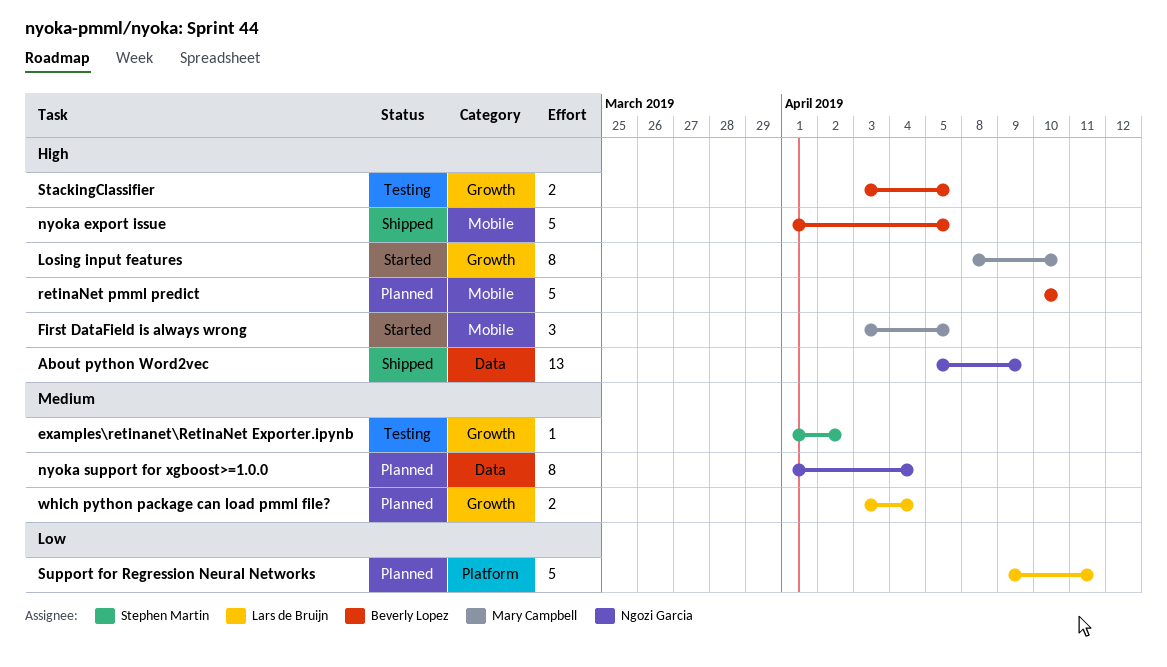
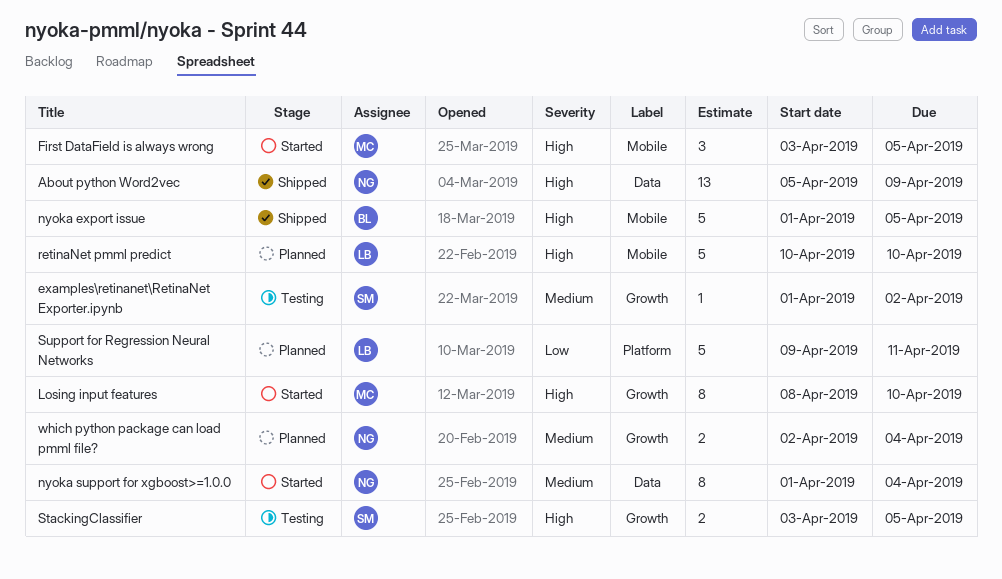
nyoka support for xgboost>=1.0.0, status: Planned -> Started
retinaNet pmml predict, owner: Beverly Lopez -> Lars de Bruijn
StackingClassifier, owner: Beverly Lopez -> Stephen Martin
which python package can load pmml file?, owner: Lars de Bruijn -> Ngozi Garcia
which python package can load pmml file?, start: Apr 3 -> Apr 2

